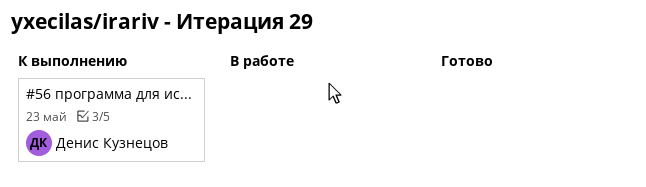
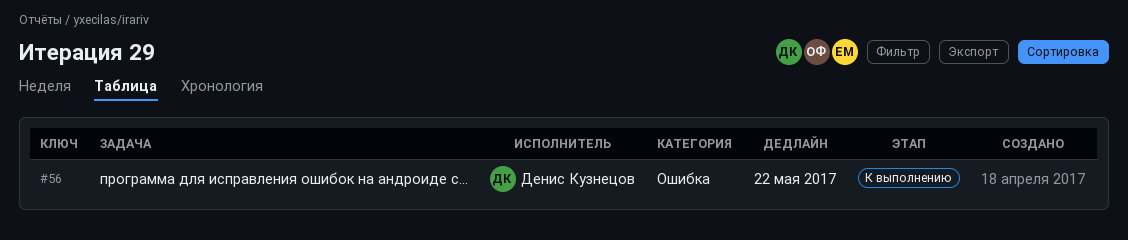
#56, due: May 23 -> May 22

